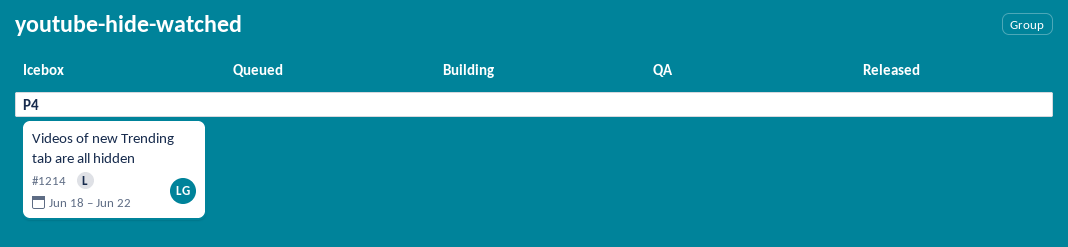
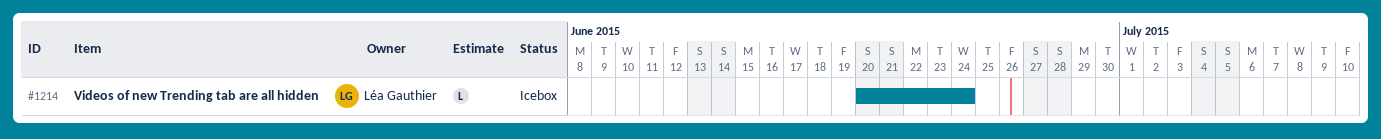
#1214, start: Jun 18 -> Jun 20
#1214, due: Jun 22 -> Jun 24

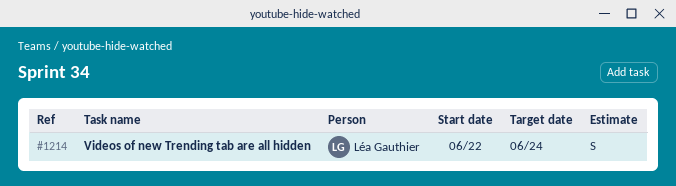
#1214, estimate: L -> S
#1214, start: Jun 20 -> Jun 22

